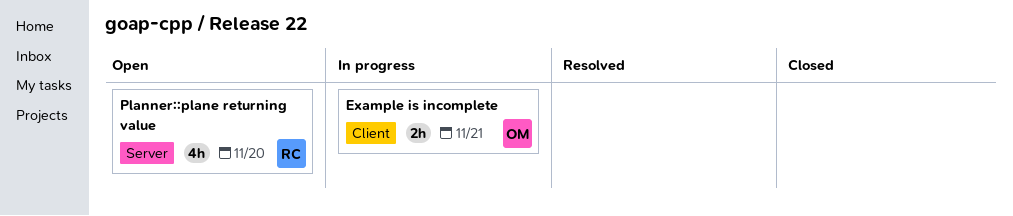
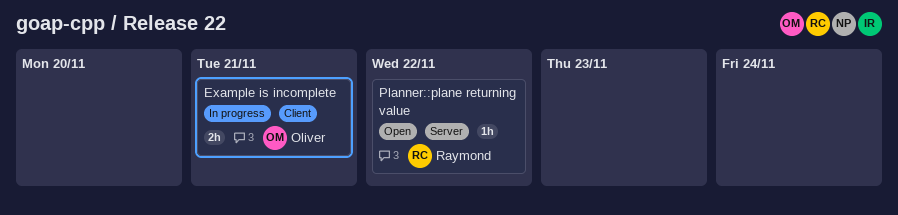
Planner::plane returning value, estimate: 4h -> 1h
Planner::plane returning value, due: Nov 20 -> Nov 22

